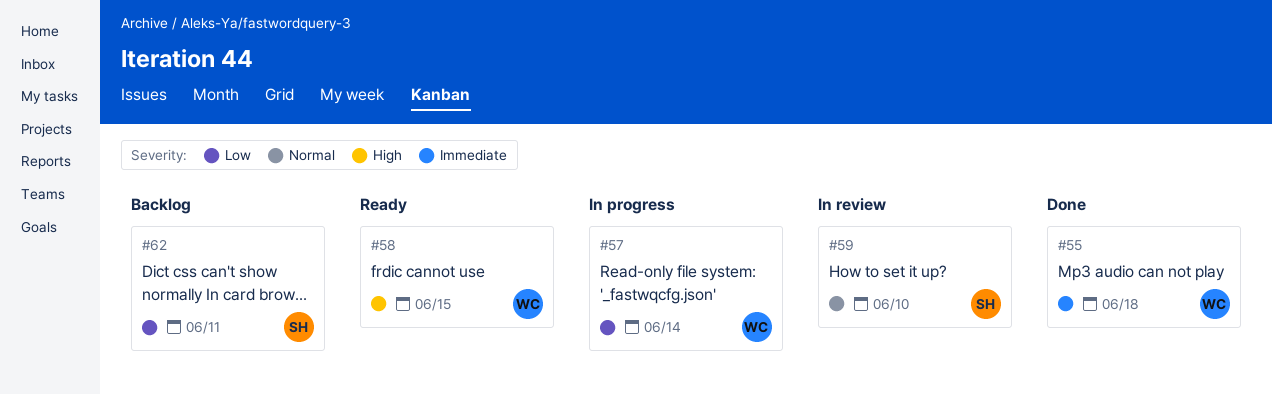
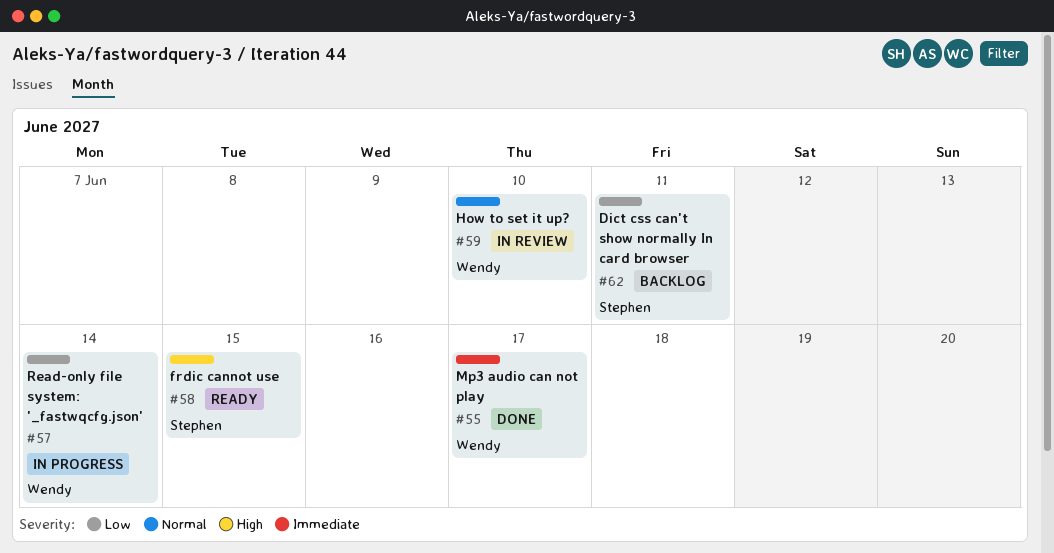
#55, due: Jun 18 -> Jun 17
#58, owner: Wendy -> Stephen
#59, owner: Stephen -> Wendy

